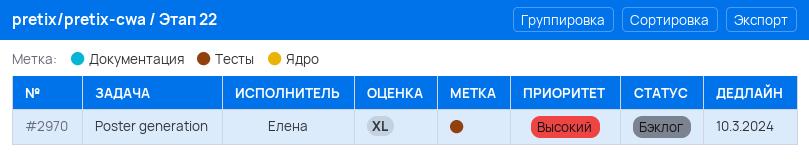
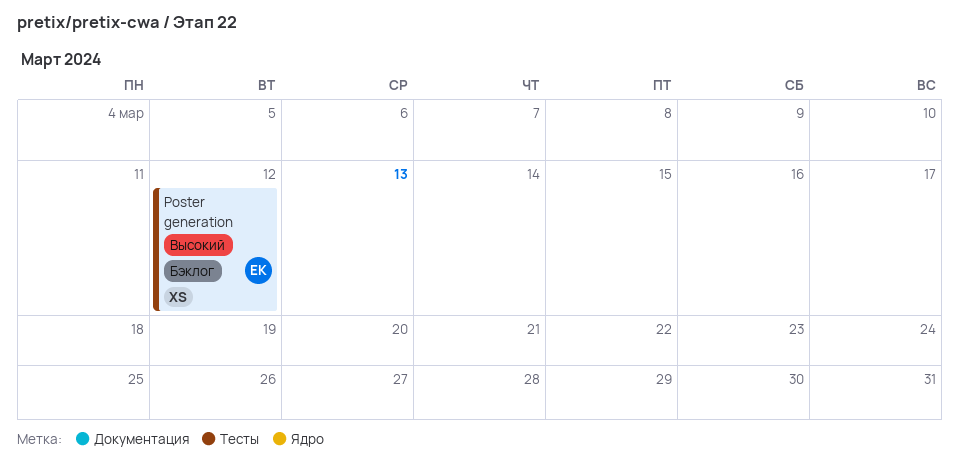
Poster generation, estimate: XL -> XS
Poster generation, due: Mar 10 -> Mar 12

